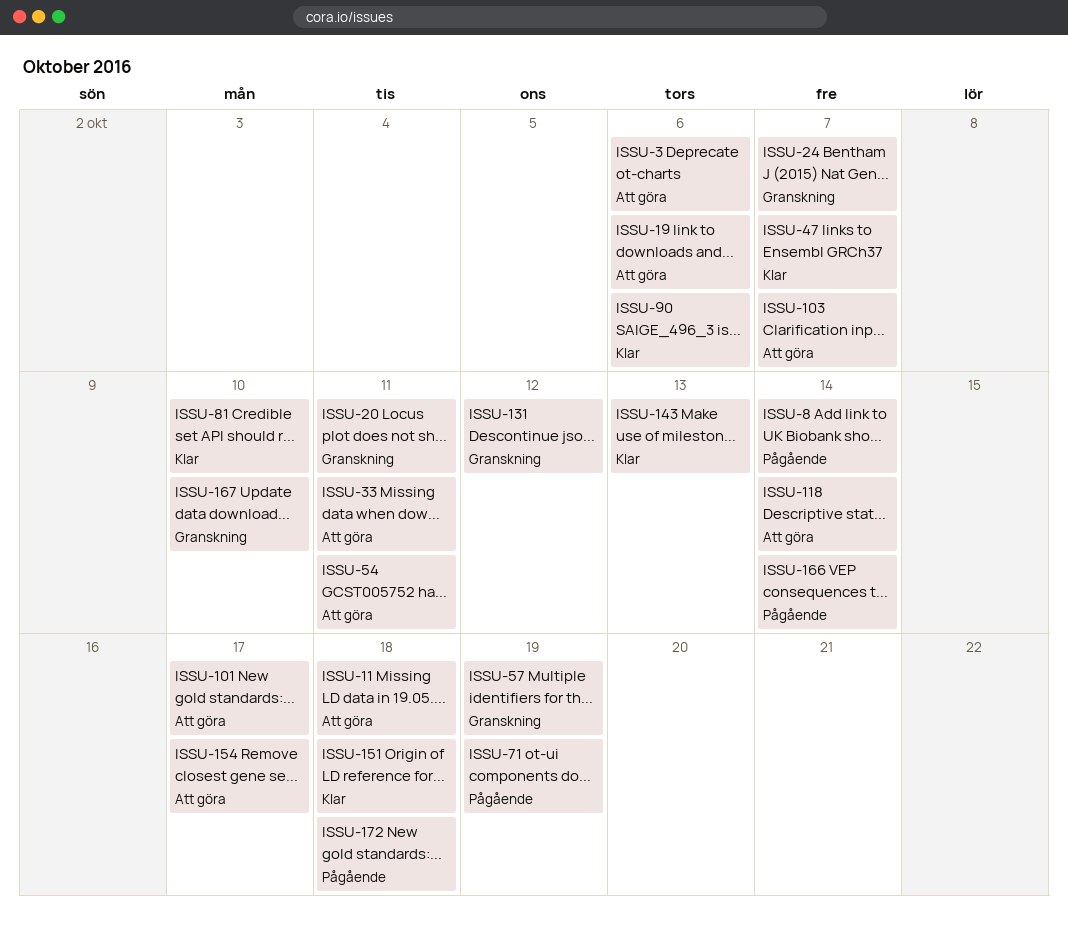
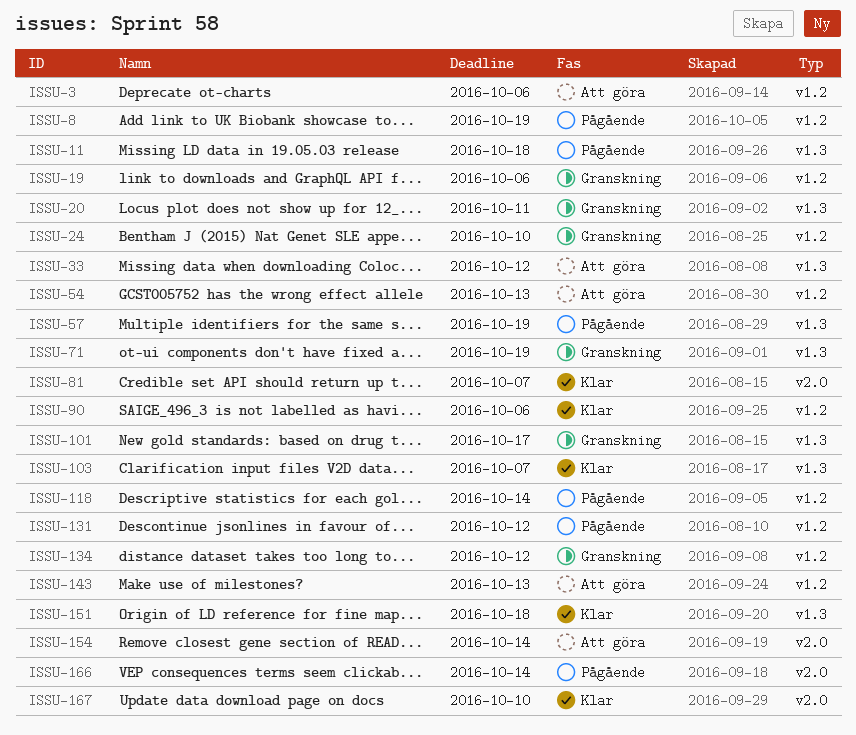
ISSU-8, due: Oct 14 -> Oct 19
ISSU-11, status: Att göra -> Pågående
ISSU-19, status: Att göra -> Granskning
ISSU-24, due: Oct 7 -> Oct 10
ISSU-33, due: Oct 11 -> Oct 12
ISSU-47: present -> none
ISSU-54, due: Oct 11 -> Oct 13
ISSU-57, status: Granskning -> Pågående
ISSU-71, status: Pågående -> Granskning
ISSU-81, due: Oct 10 -> Oct 7
ISSU-101, status: Att göra -> Granskning
ISSU-103, status: Att göra -> Klar
ISSU-118, status: Att göra -> Pågående
ISSU-131, status: Granskning -> Pågående
ISSU-134: none -> present
ISSU-143, status: Klar -> Att göra
ISSU-154, due: Oct 17 -> Oct 14
ISSU-167, status: Granskning -> Klar
ISSU-172: present -> none

